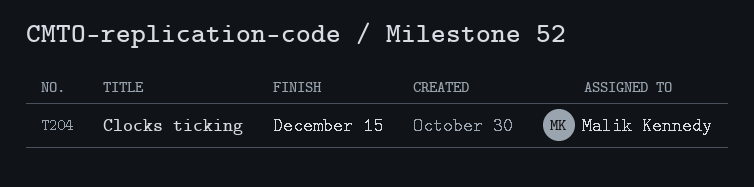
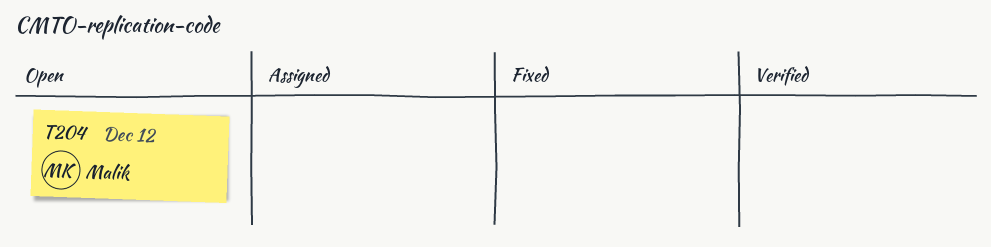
T204, due: Dec 15 -> Dec 12

